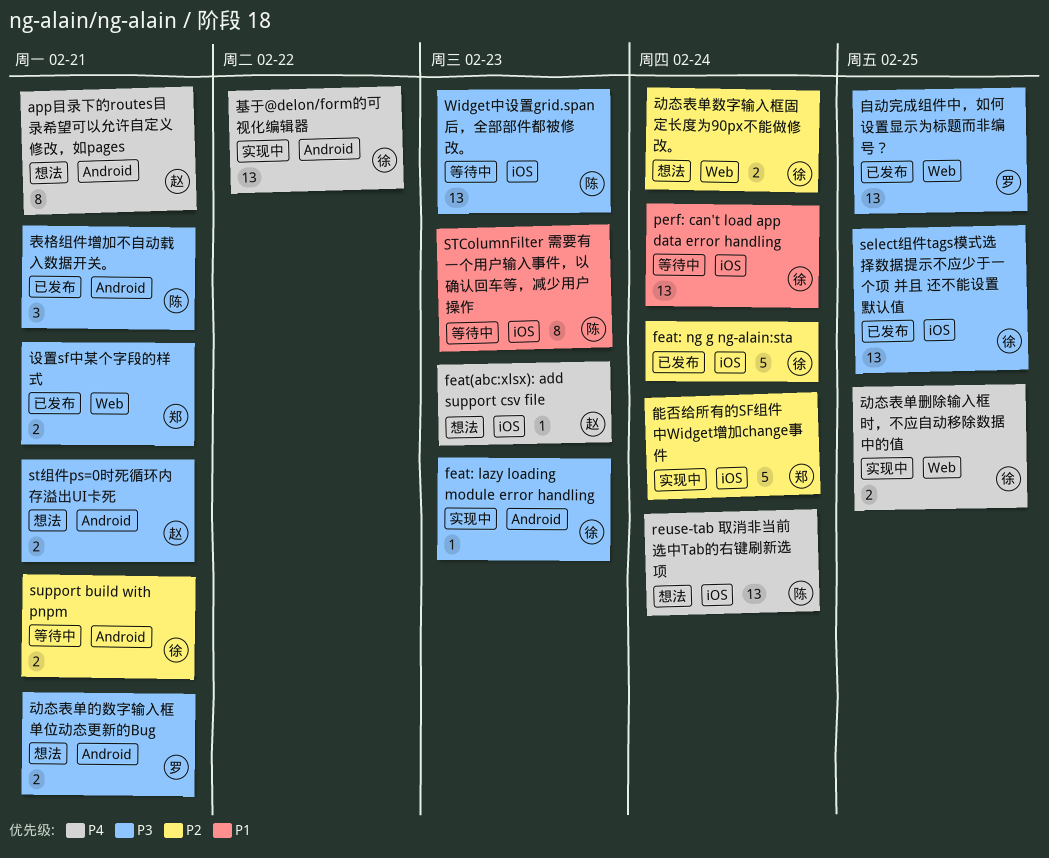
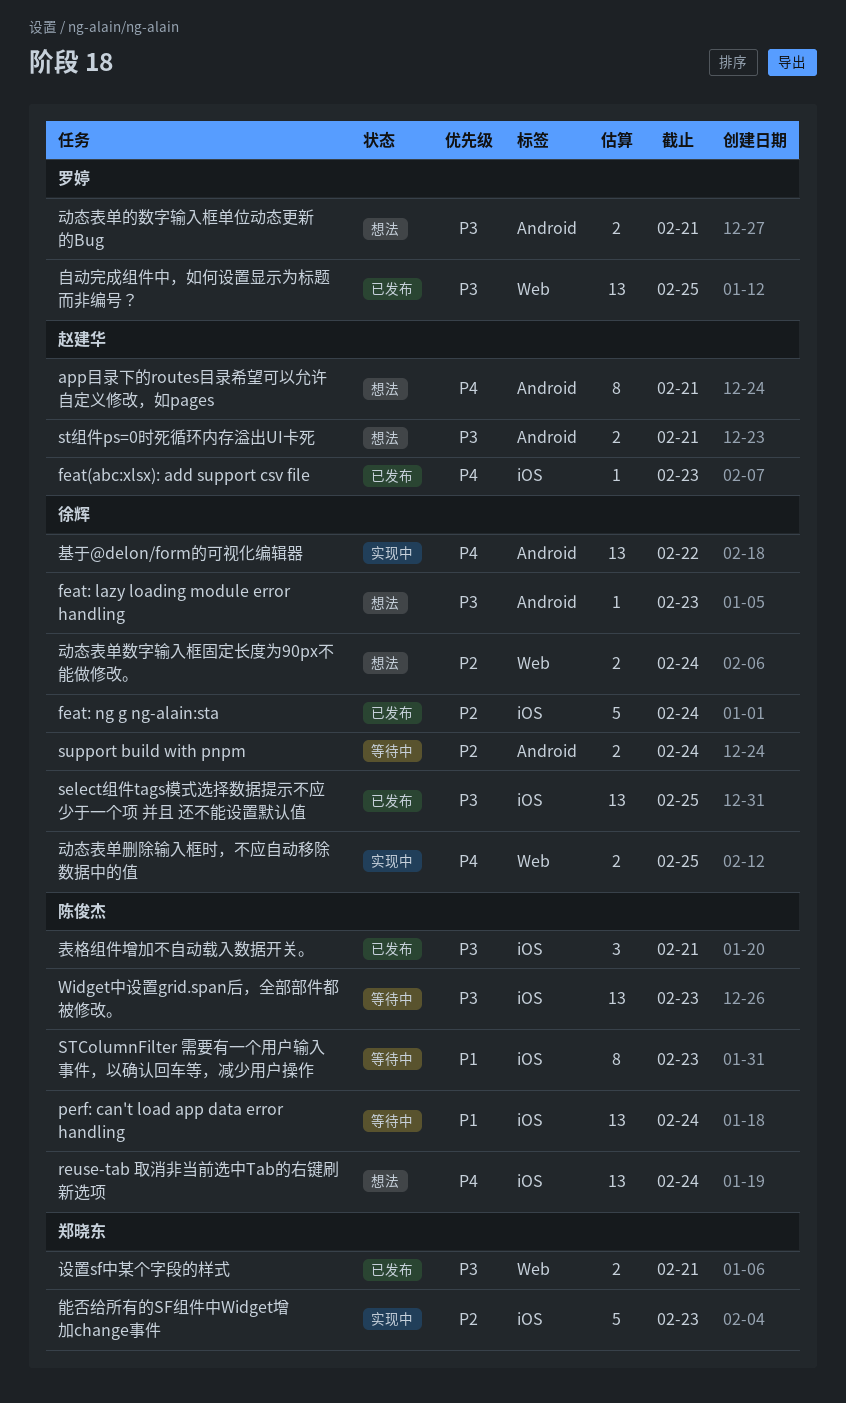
feat(abc:xlsx): add support csv file, status: 想法 -> 已发布
feat: lazy loading module error handling, status: 实现中 -> 想法
perf: can't load app data error handling, owner: 徐辉 -> 陈俊杰
support build with pnpm, due: Feb 21 -> Feb 24
能否给所有的SF组件中Widget增加change事件, due: Feb 24 -> Feb 23
表格组件增加不自动载入数据开关。, label: Android -> iOS

